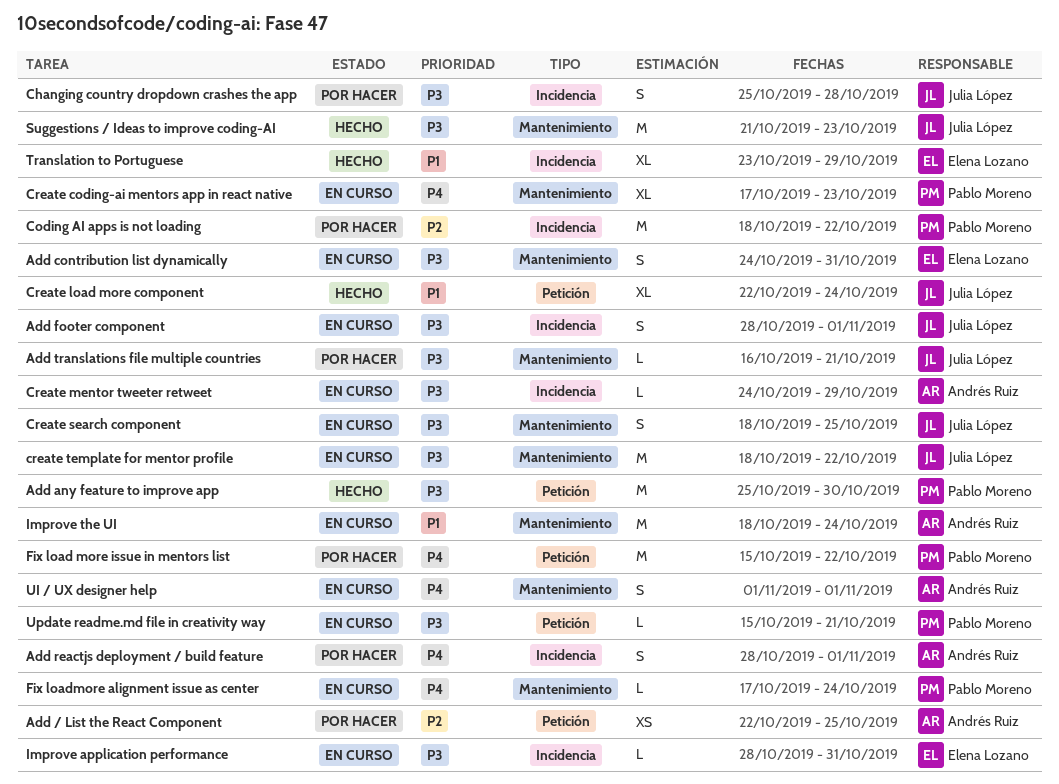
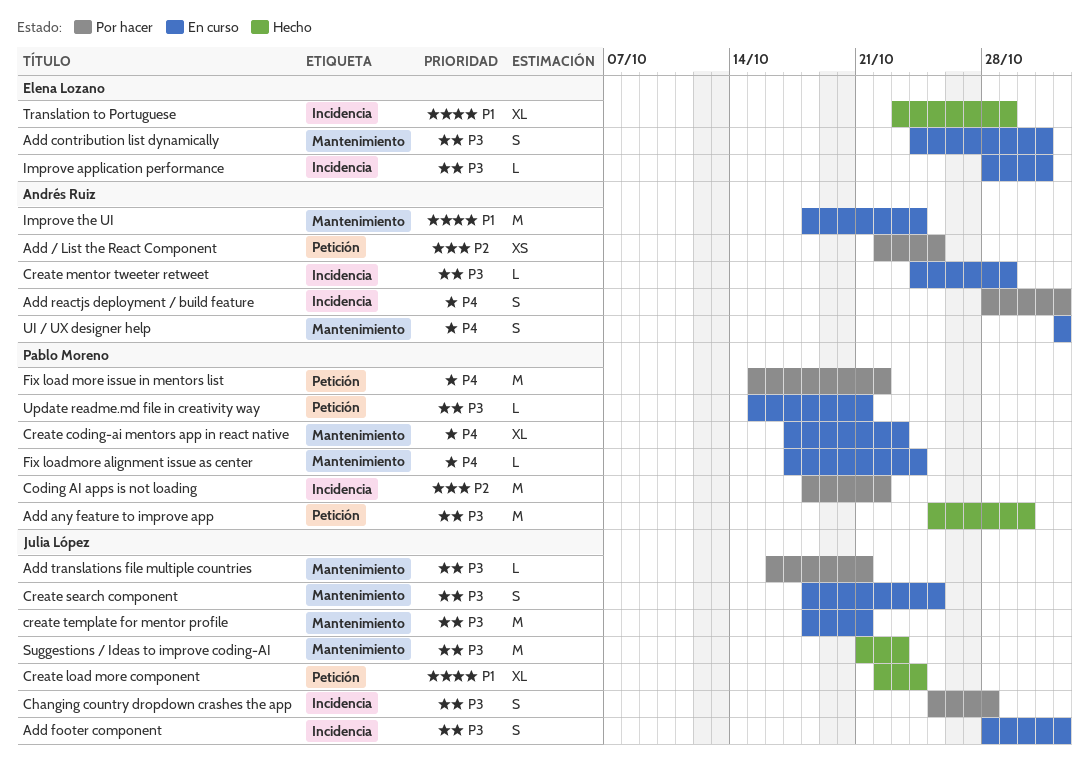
create template for mentor profile, due: Oct 22 -> Oct 21

